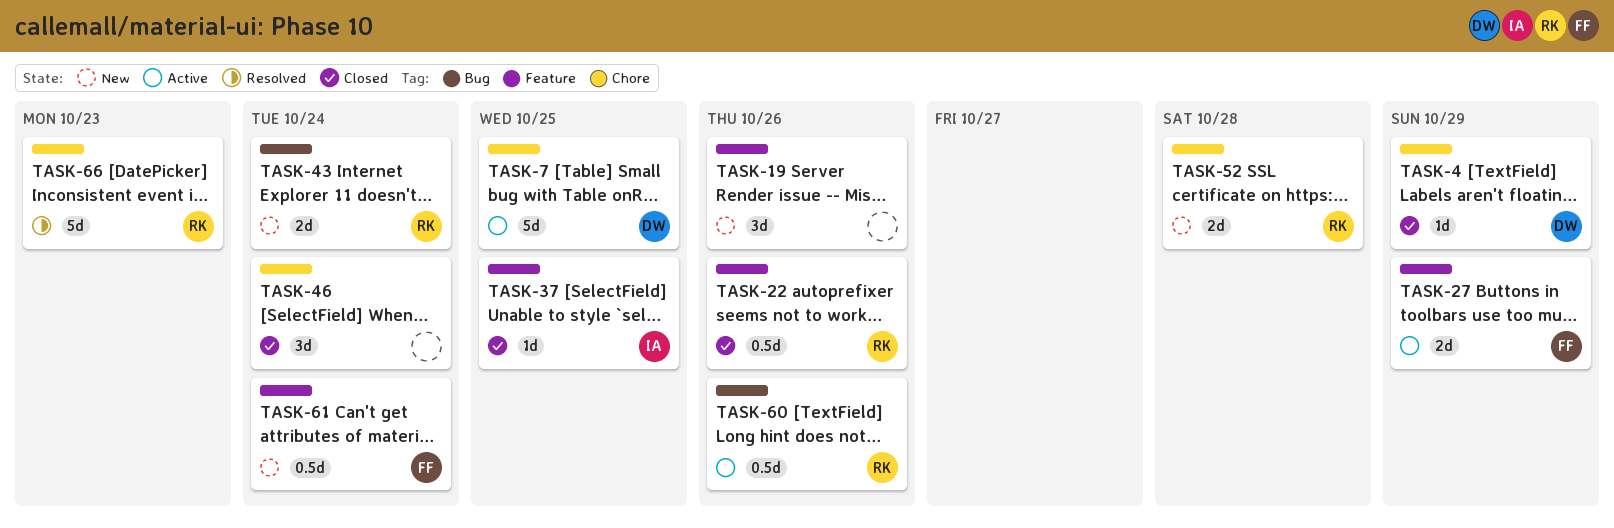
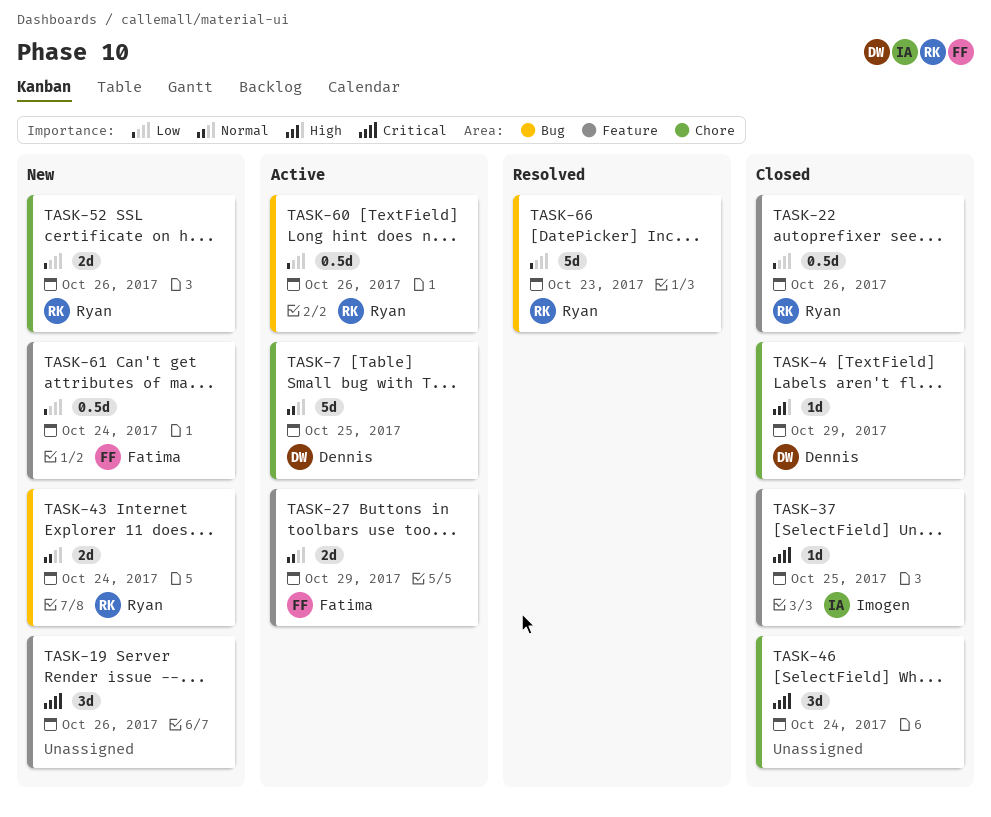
TASK-52, due: Oct 28 -> Oct 26
TASK-66, label: Chore -> Bug

